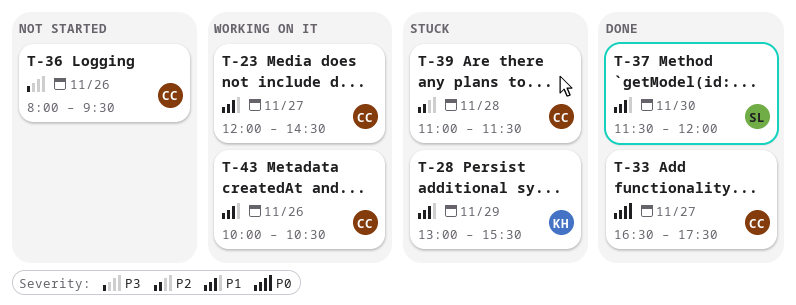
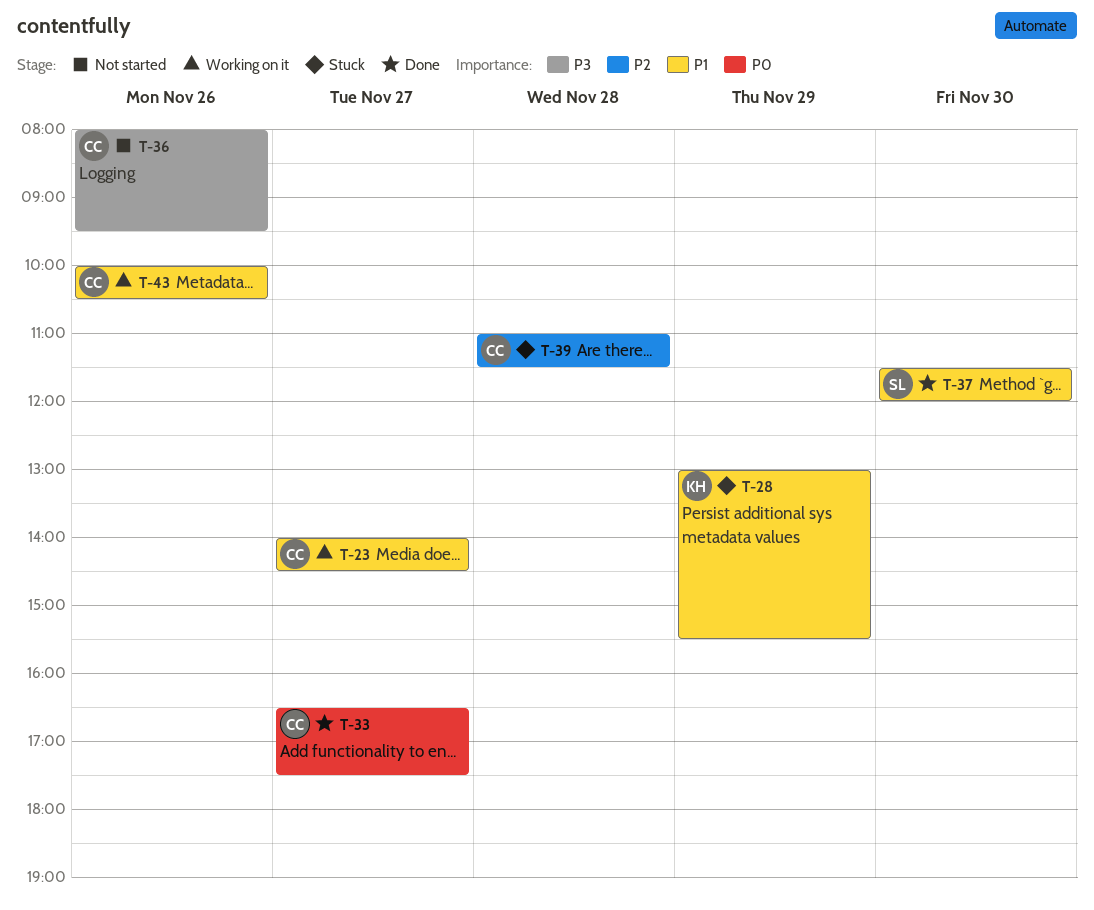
T-23, begins: 12:00 -> 14:00

